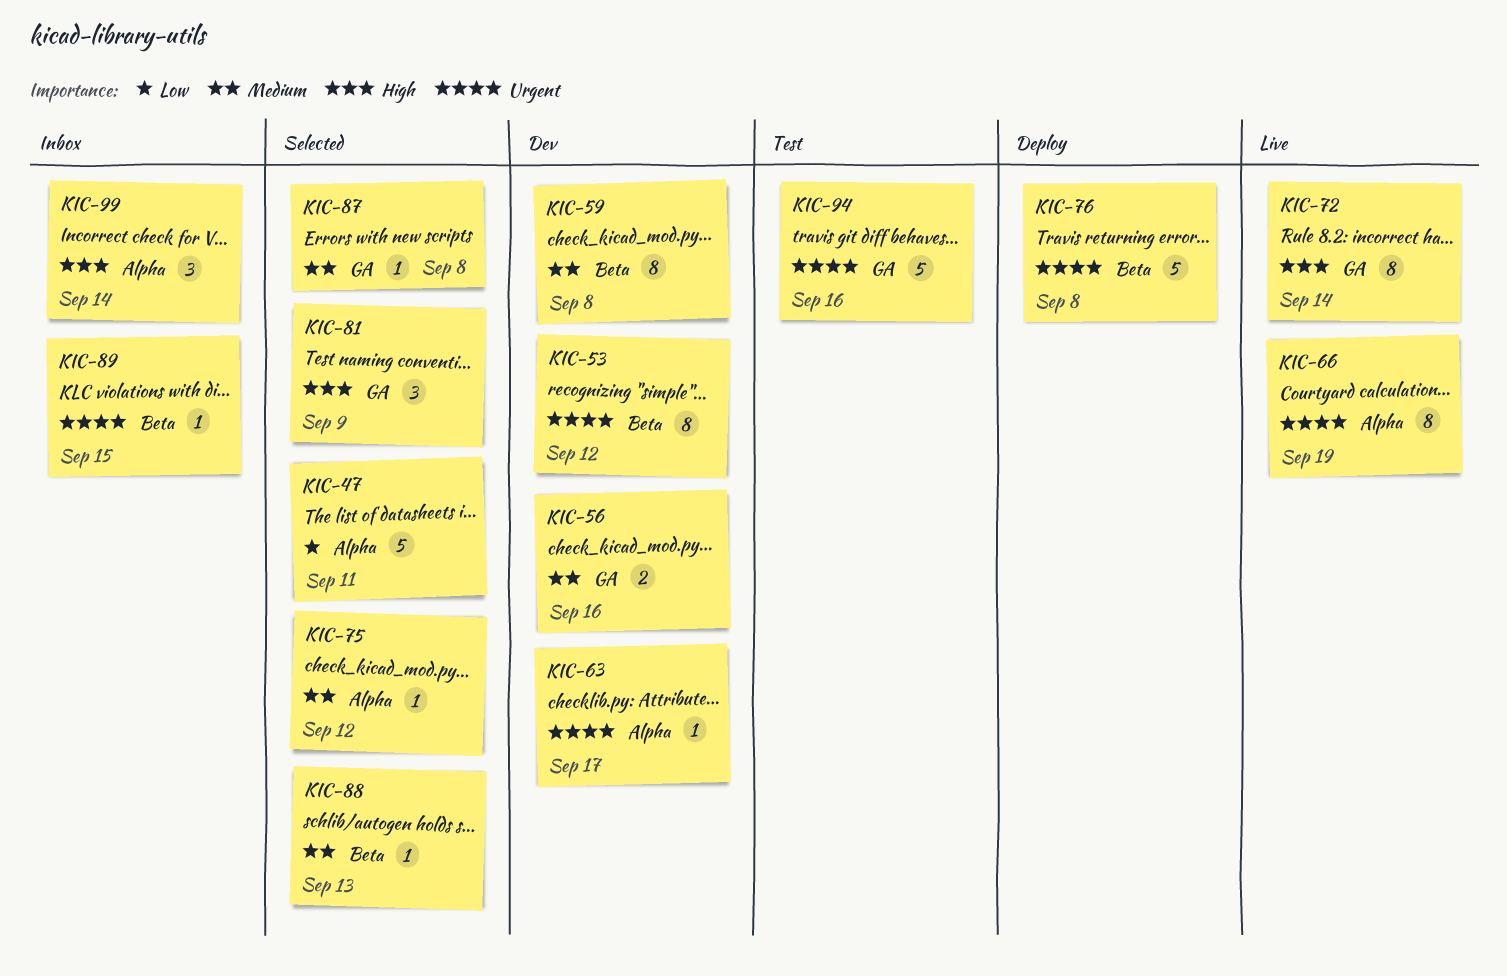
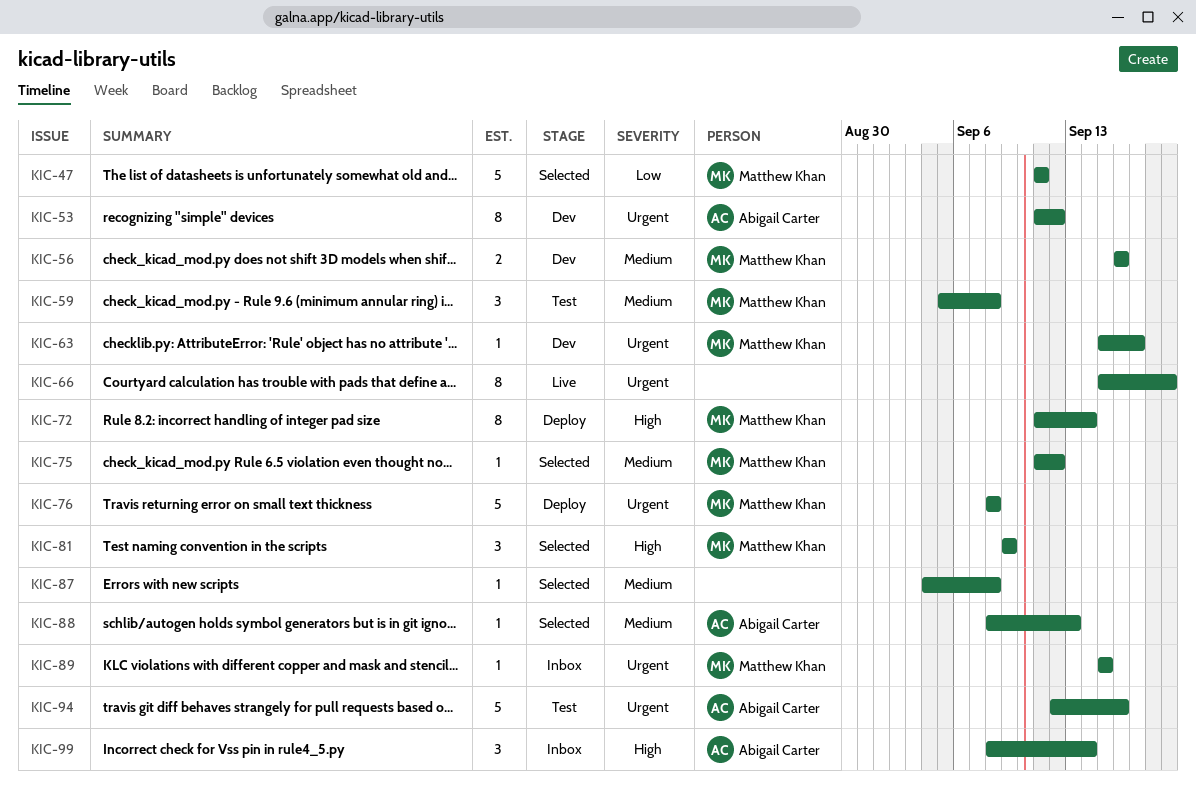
KIC-59, status: Dev -> Test
KIC-59, estimate: 8 -> 3
KIC-72, status: Live -> Deploy

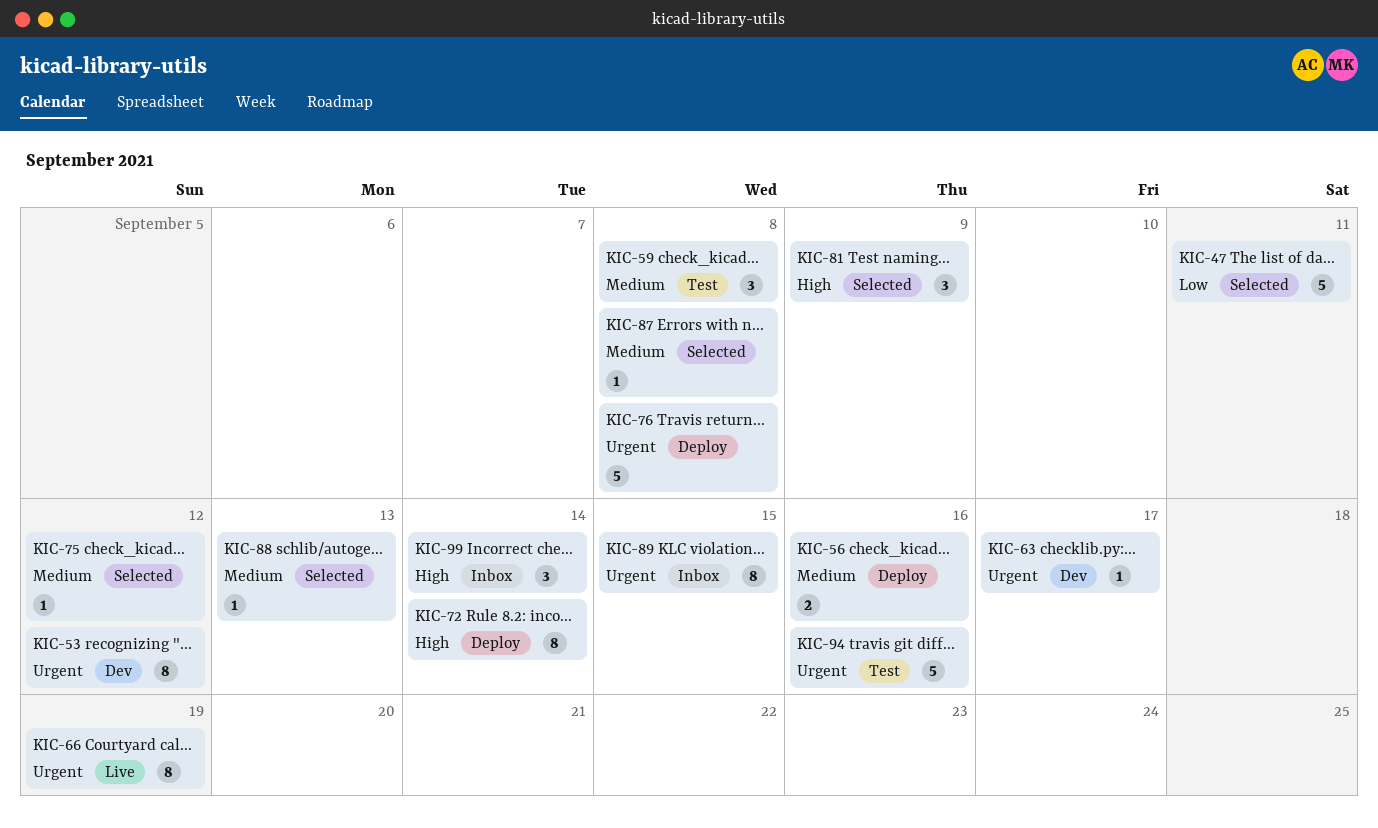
KIC-56, status: Dev -> Deploy
KIC-89, estimate: 1 -> 8

